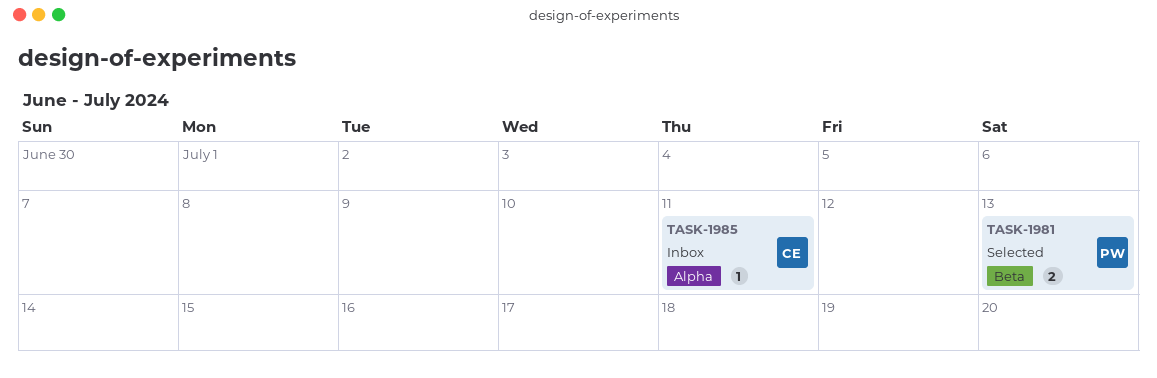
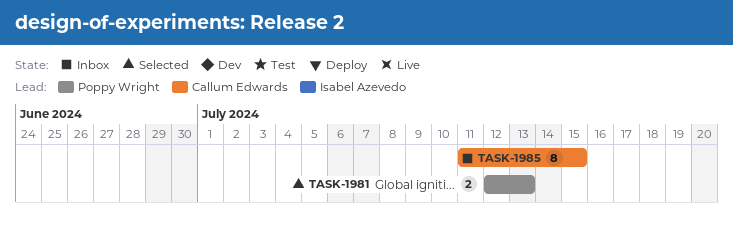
TASK-1985, estimate: 1 -> 8
TASK-1985, due: Jul 11 -> Jul 15

